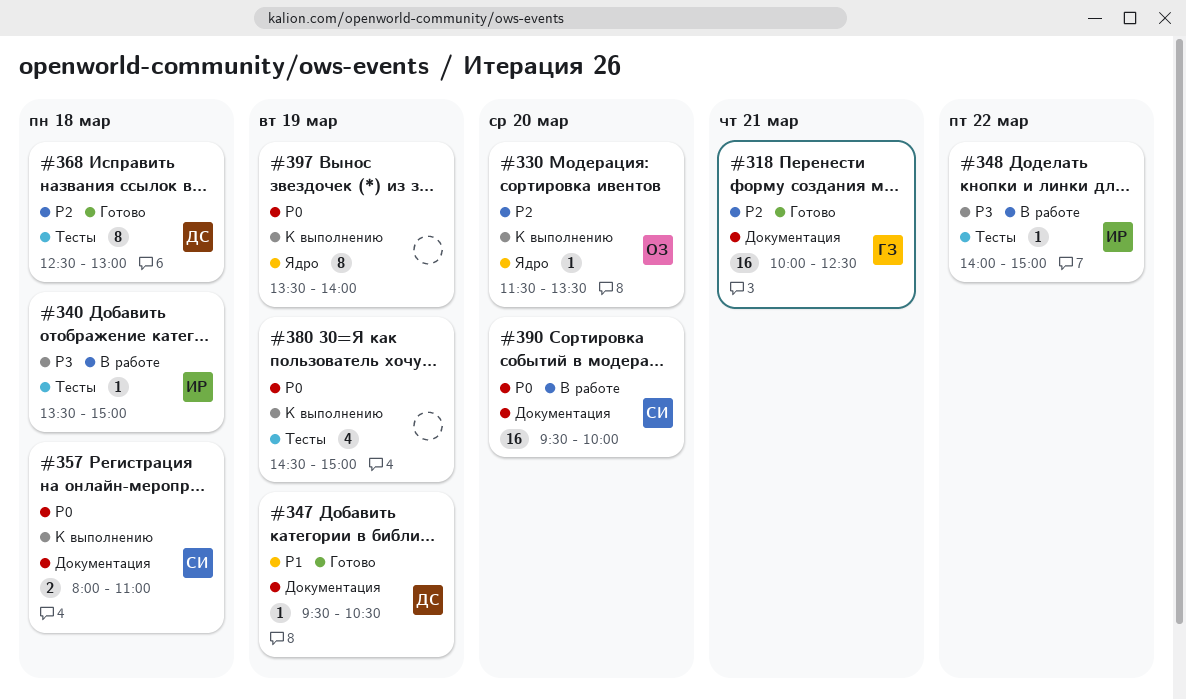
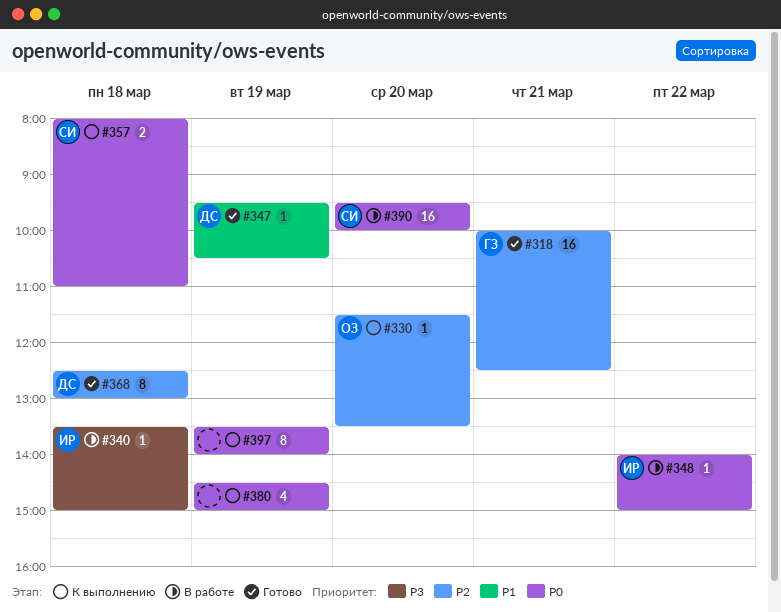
#348, priority: P3 -> P0

